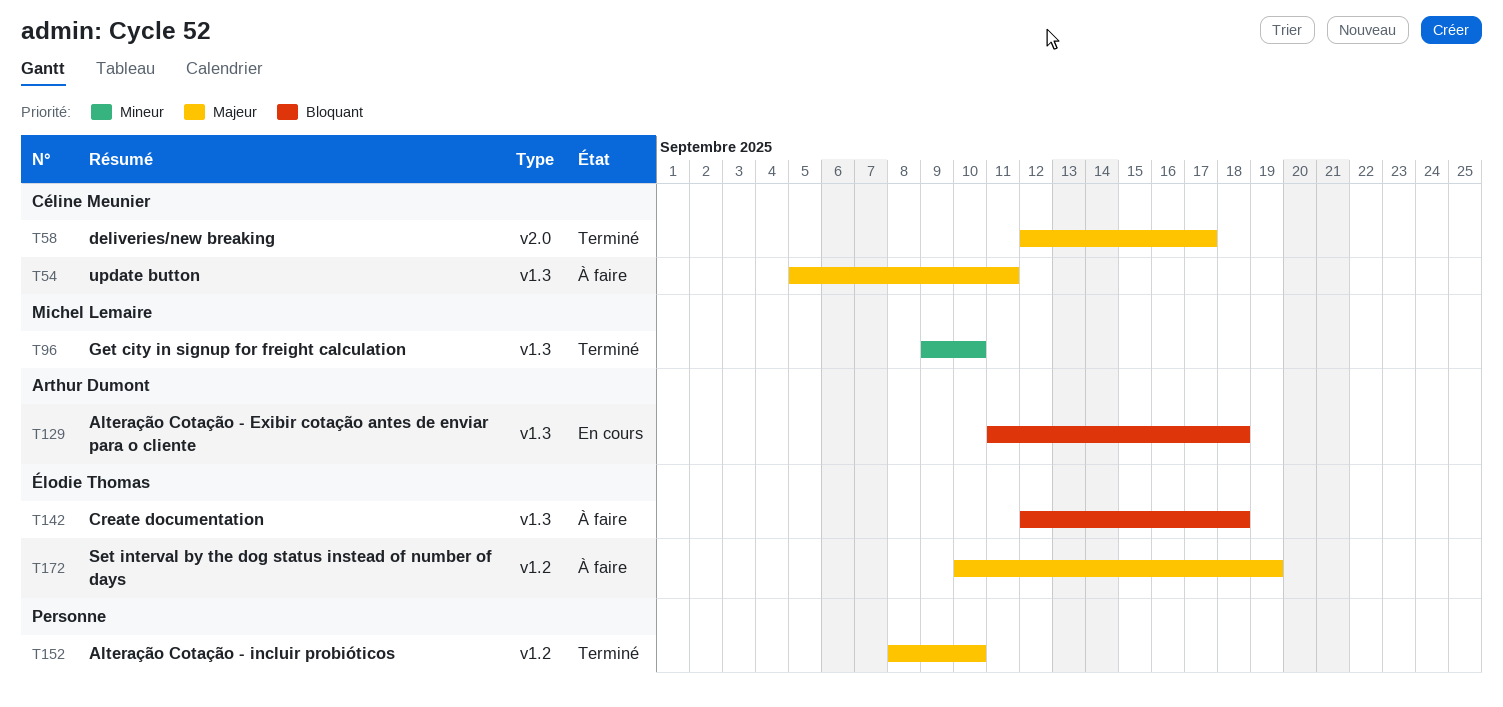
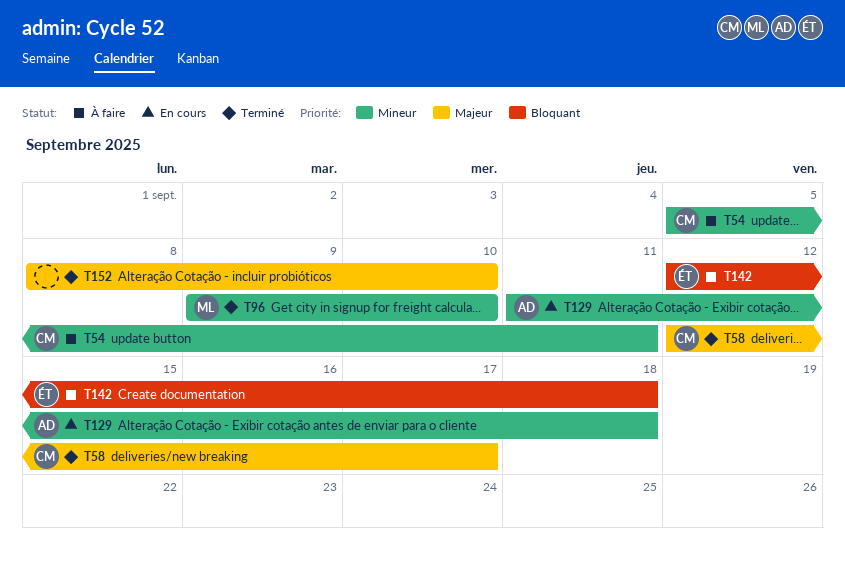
T54, priority: Majeur -> Mineur
T129, priority: Bloquant -> Mineur
T172: present -> none

